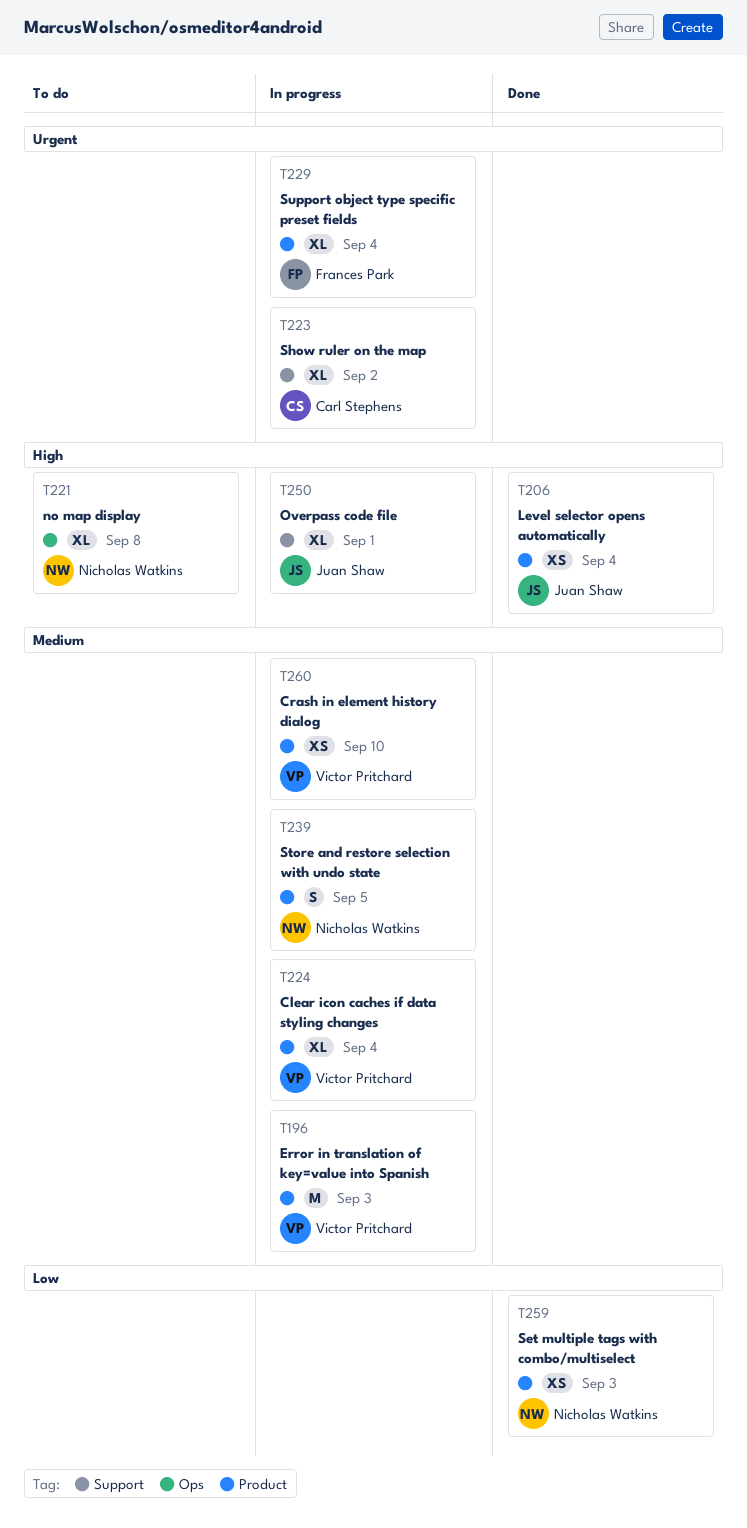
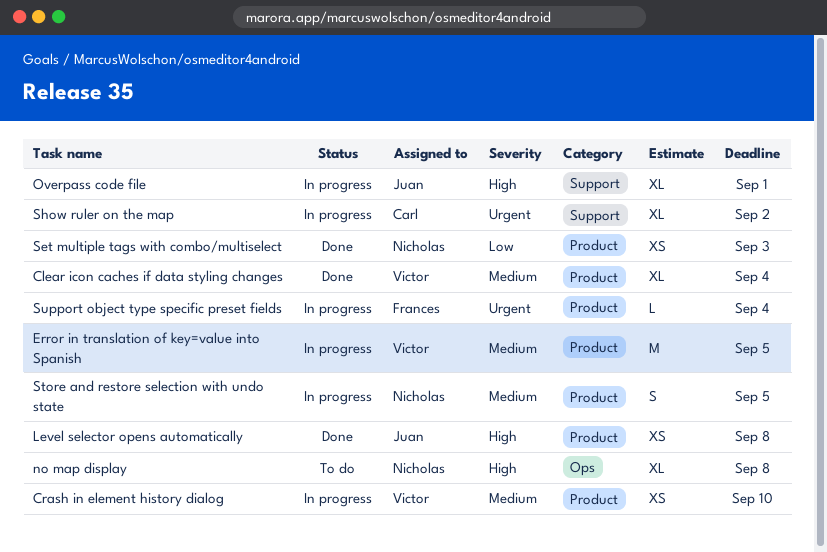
Clear icon caches if data styling changes, status: In progress -> Done
Error in translation of key=value into Spanish, due: Sep 3 -> Sep 5
Level selector opens automatically, due: Sep 4 -> Sep 8
Support object type specific preset fields, estimate: XL -> L

